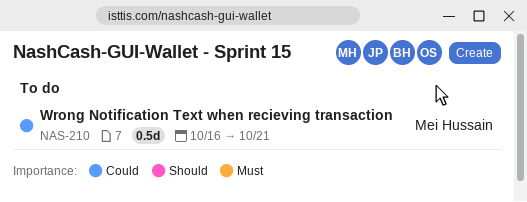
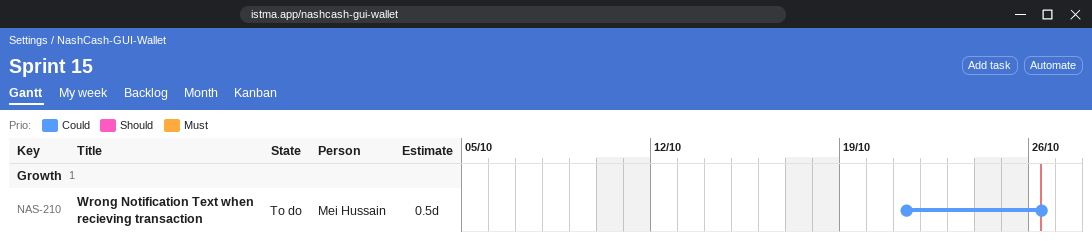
NAS-210, start: Oct 16 -> Oct 21
NAS-210, due: Oct 21 -> Oct 26

